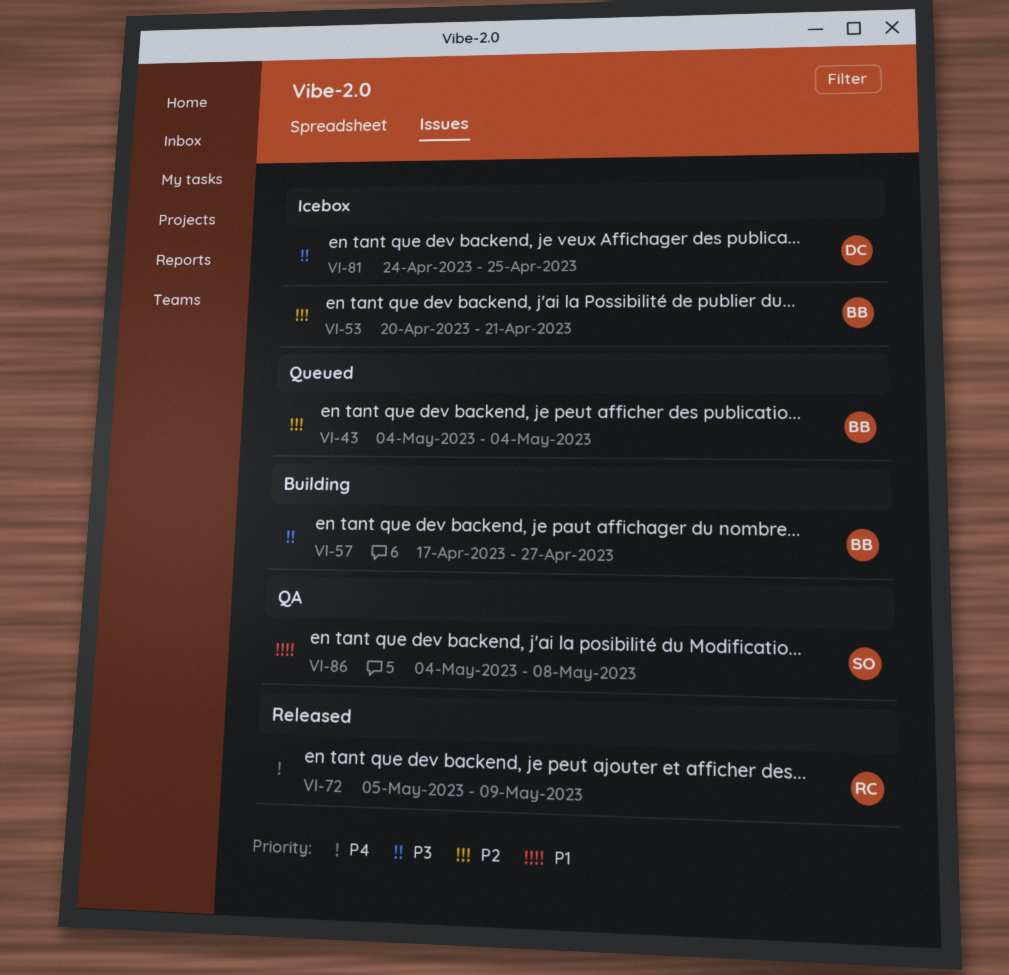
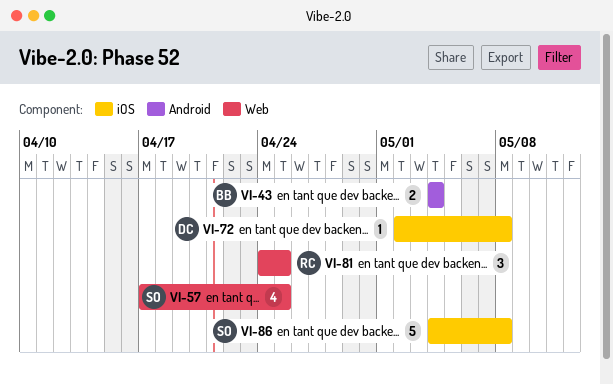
VI-53: present -> none
VI-57, owner: BB -> SO
VI-57, due: Apr 27 -> Apr 25
VI-72, owner: RC -> DC
VI-72, start: May 5 -> May 2
VI-72, due: May 9 -> May 8
VI-81, owner: DC -> RC

